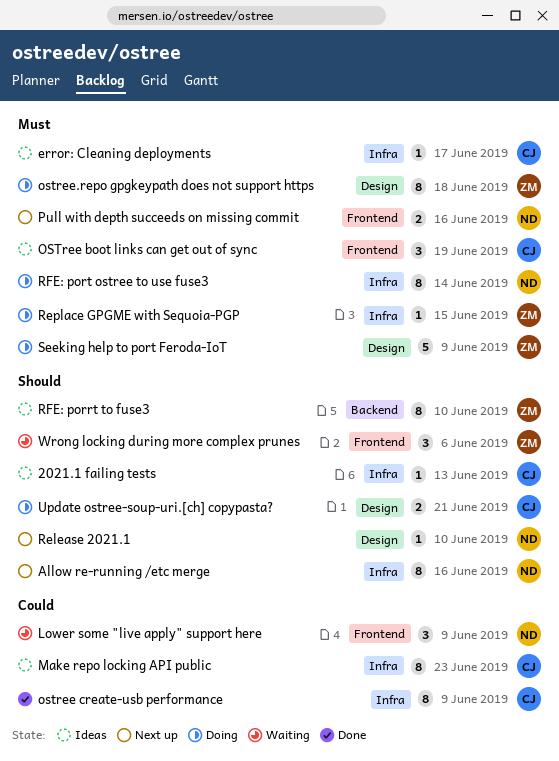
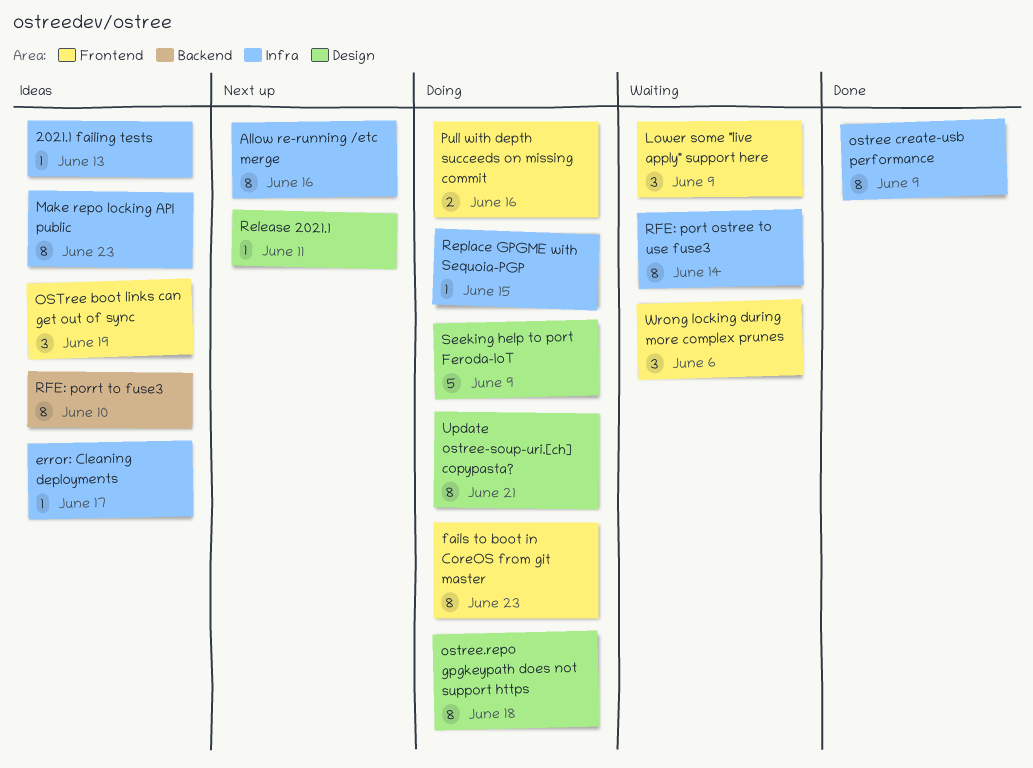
fails to boot in CoreOS from git master: none -> present
Pull with depth succeeds on missing commit, status: Next up -> Doing
Release 2021.1, due: Jun 10 -> Jun 11
RFE: port ostree to use fuse3, status: Doing -> Waiting
Update ostree-soup-uri.[ch] copypasta?, estimate: 2 -> 8

